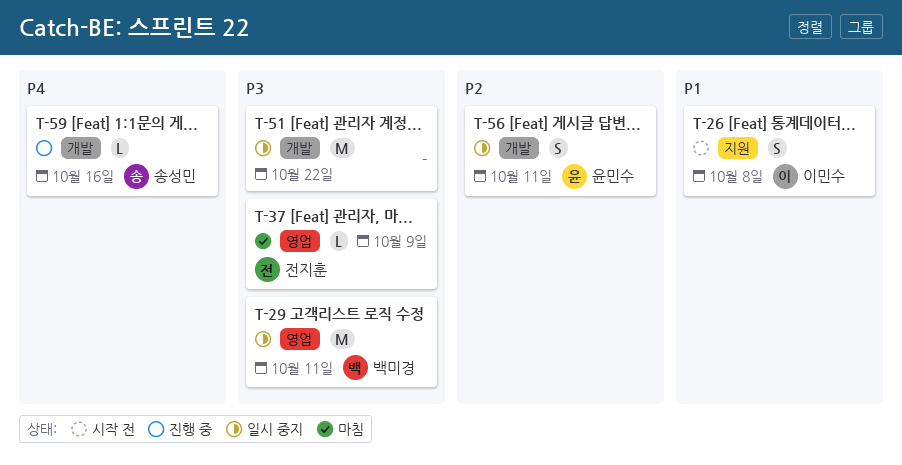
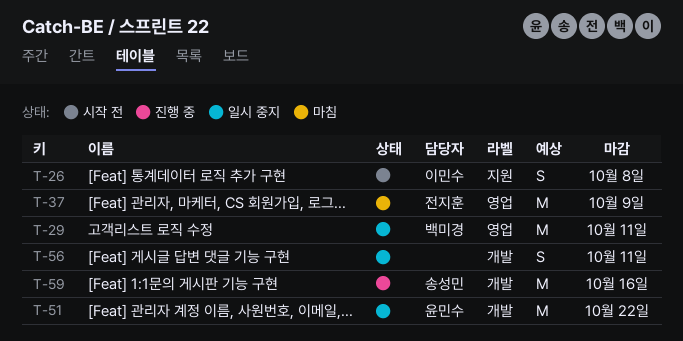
T-37, estimate: L -> M
T-51, owner: none -> 윤민수
T-56, owner: 윤민수 -> none
T-59, estimate: L -> M

